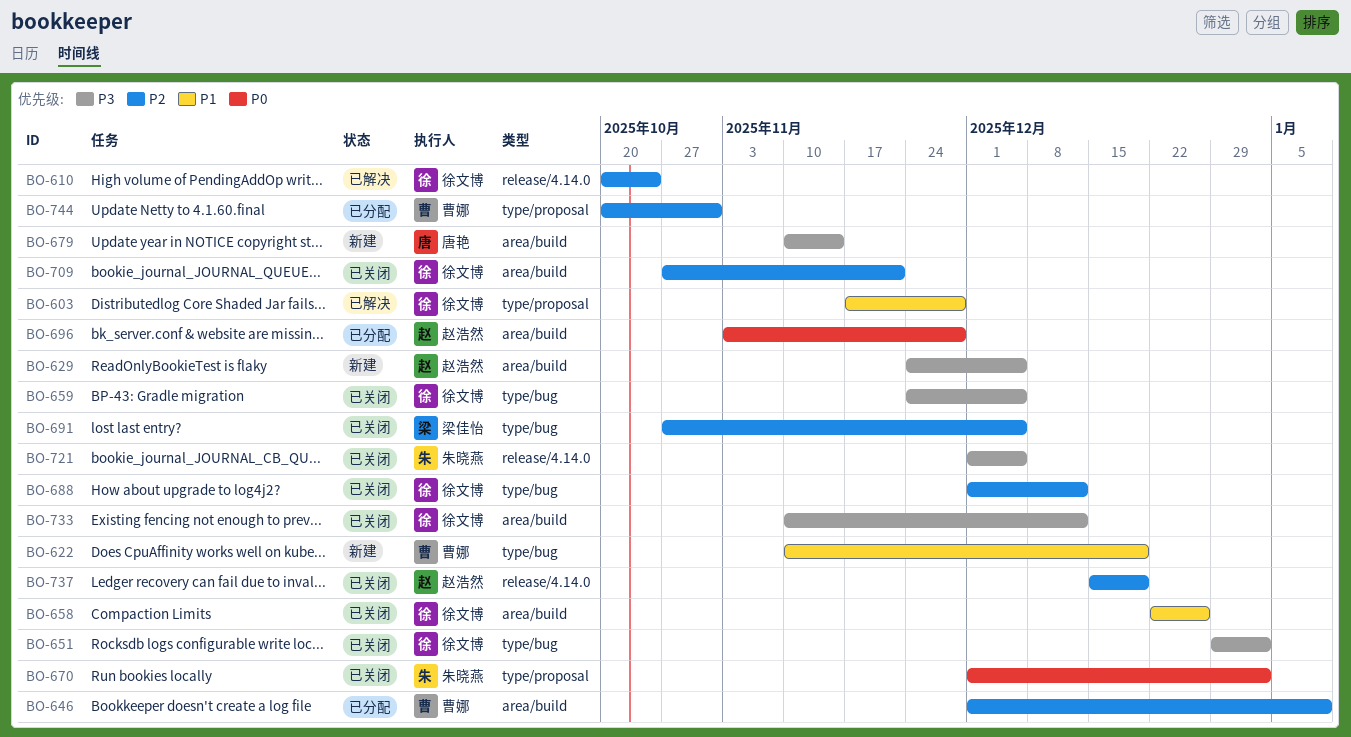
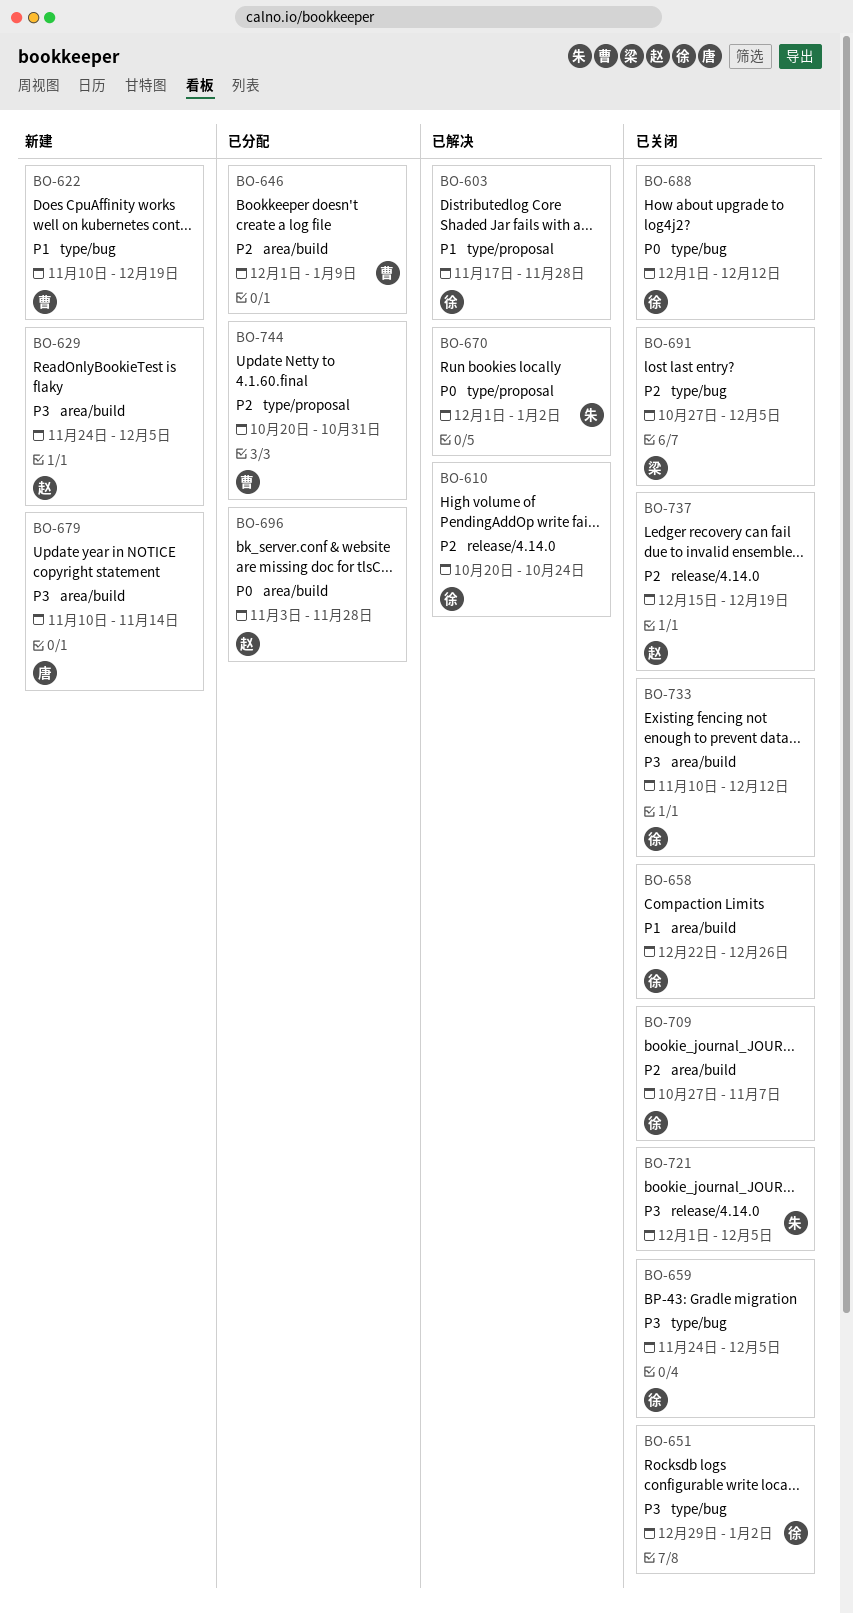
BO-670, status: 已关闭 -> 已解决
BO-688, priority: P2 -> P0
BO-709, due: Nov 21 -> Nov 7

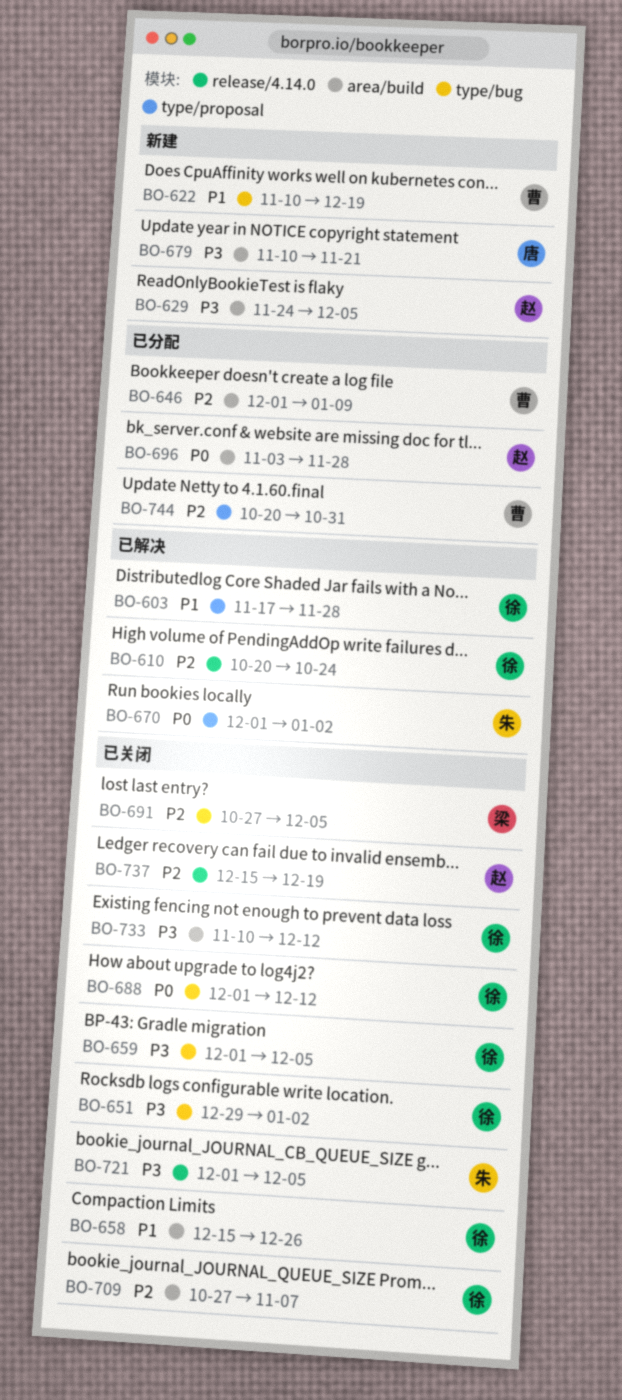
BO-658, start: Dec 22 -> Dec 15
BO-659, start: Nov 24 -> Dec 1
BO-679, due: Nov 14 -> Nov 21

